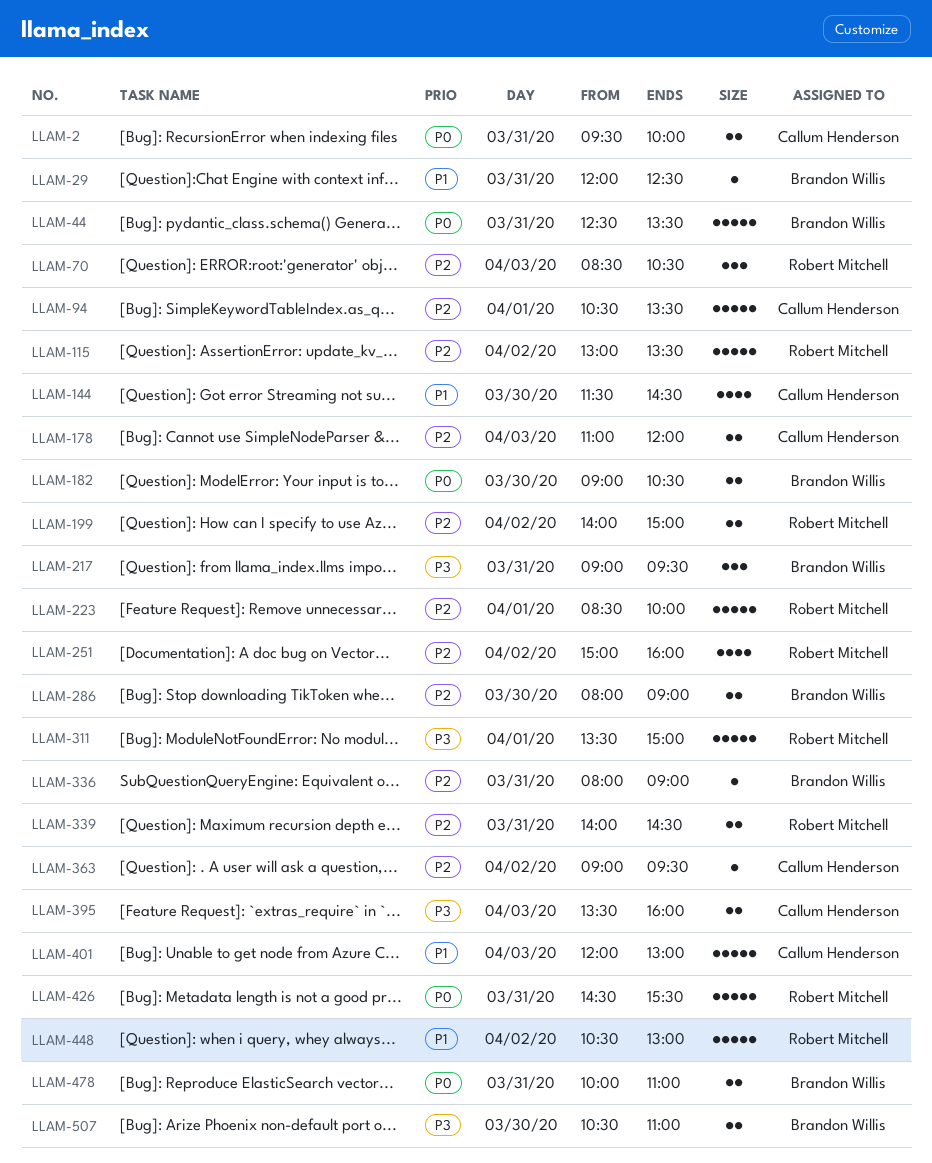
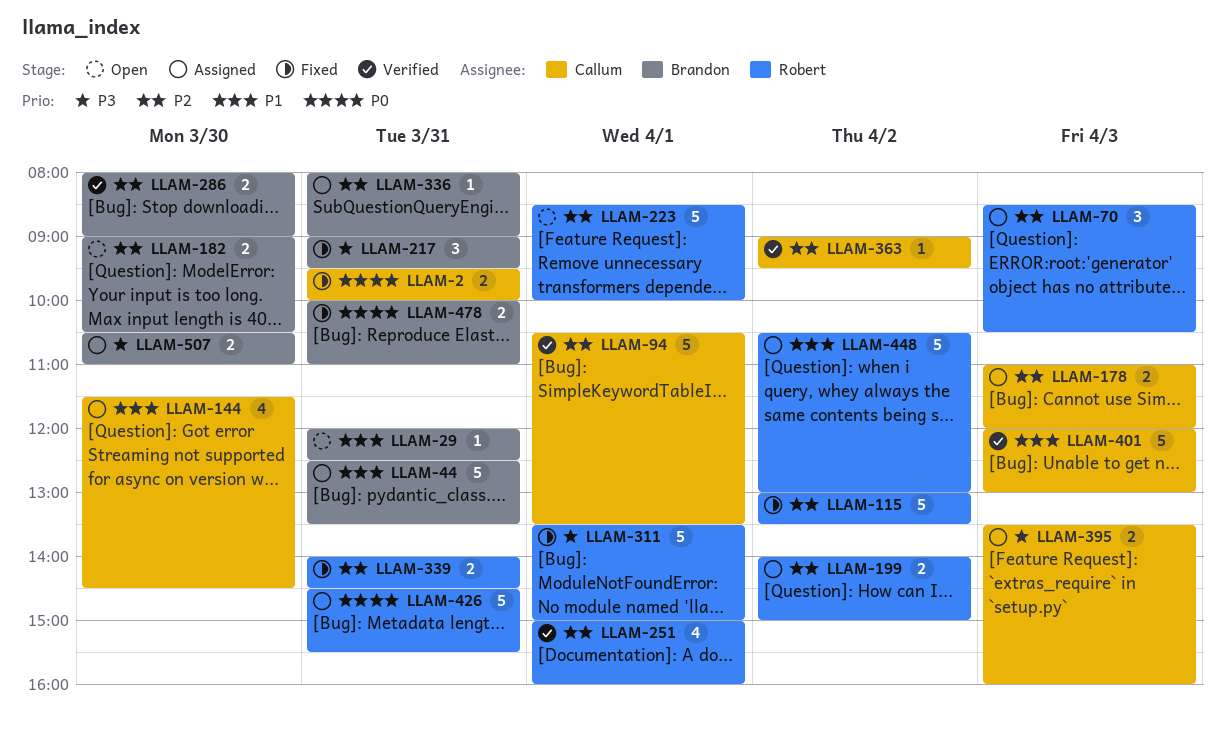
LLAM-44, priority: P0 -> P1
LLAM-182, priority: P0 -> P2
LLAM-251, day: Apr 2 -> Apr 1

